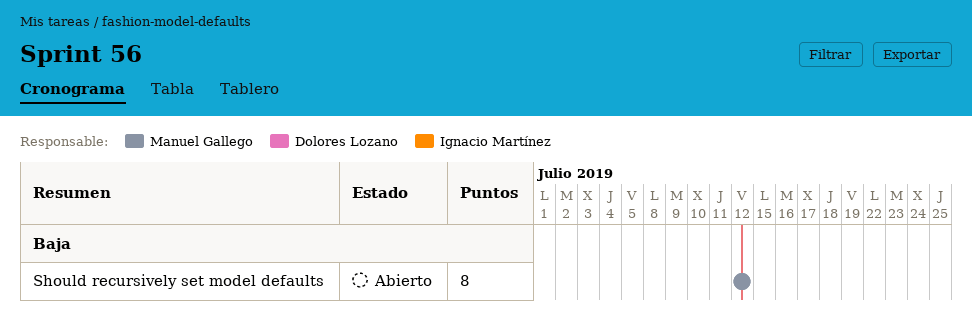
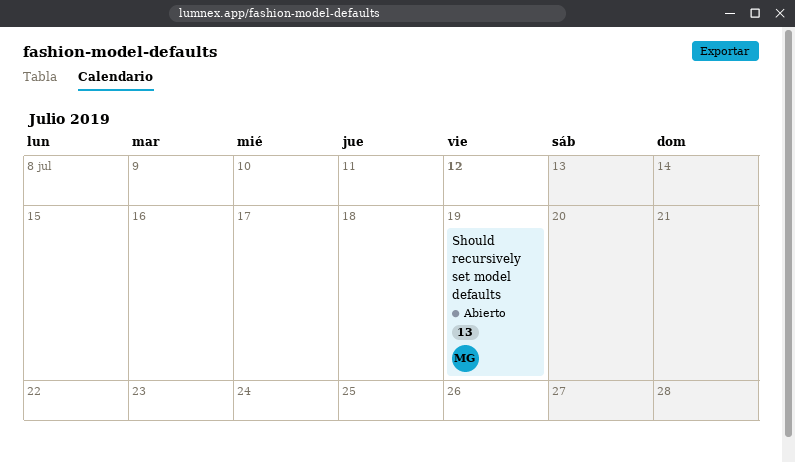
Should recursively set model defaults, estimate: 8 -> 13
Should recursively set model defaults, due: Jul 12 -> Jul 19

